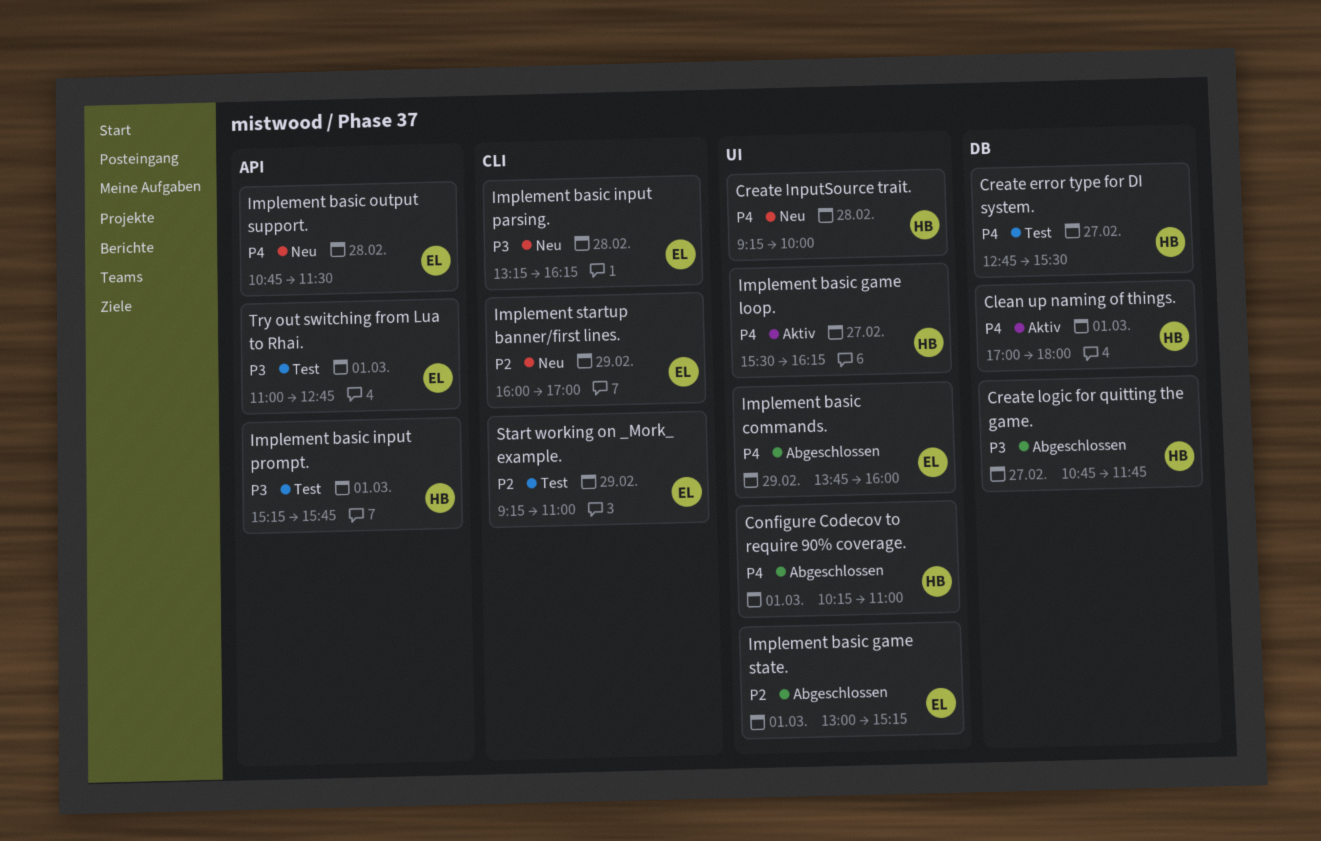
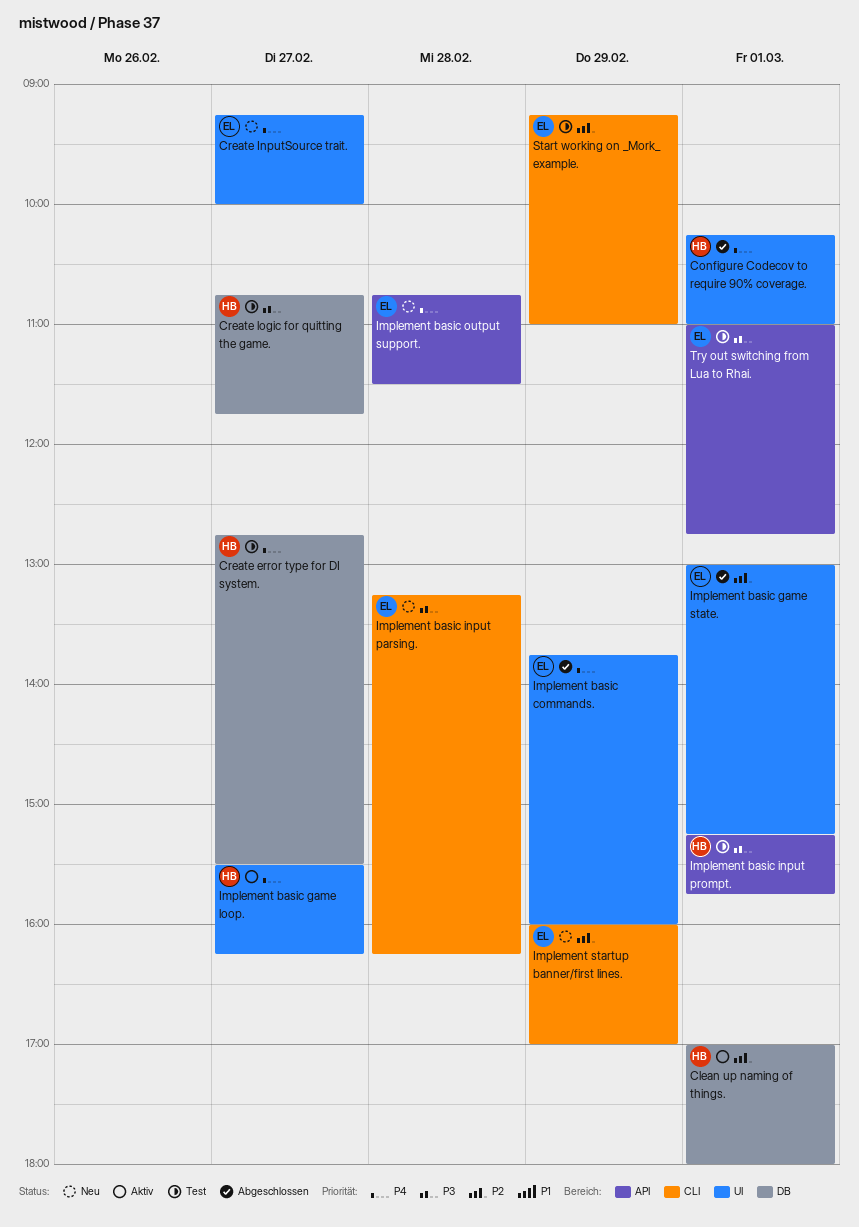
Clean up naming of things., priority: P4 -> P2
Create InputSource trait., owner: HB -> EL
Create InputSource trait., day: Feb 28 -> Feb 27
Create logic for quitting the game., status: Abgeschlossen -> Test

